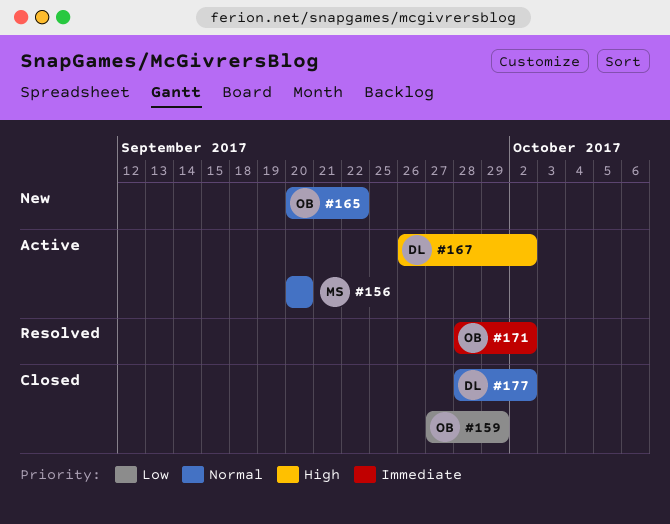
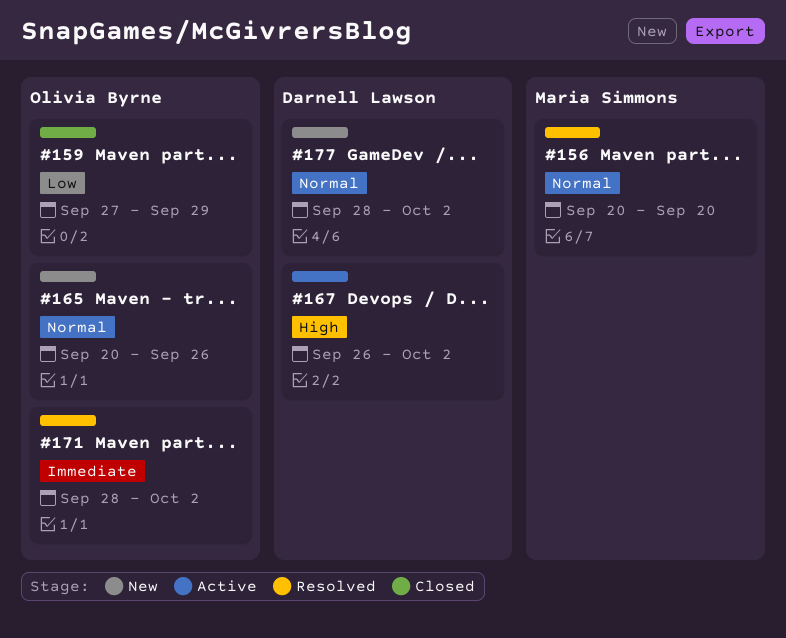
#156, status: Active -> Resolved
#165, due: Sep 22 -> Sep 26
#177, status: Closed -> New

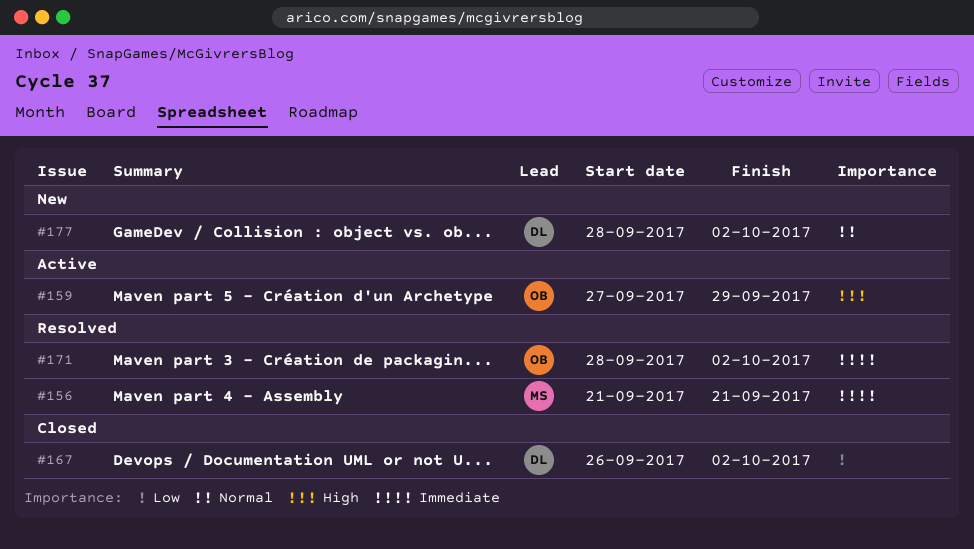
#156, priority: Normal -> Immediate
#156, start: Sep 20 -> Sep 21
#156, due: Sep 20 -> Sep 21
#159, status: Closed -> Active
#159, priority: Low -> High
#165: present -> none
#167, status: Active -> Closed
#167, priority: High -> Low

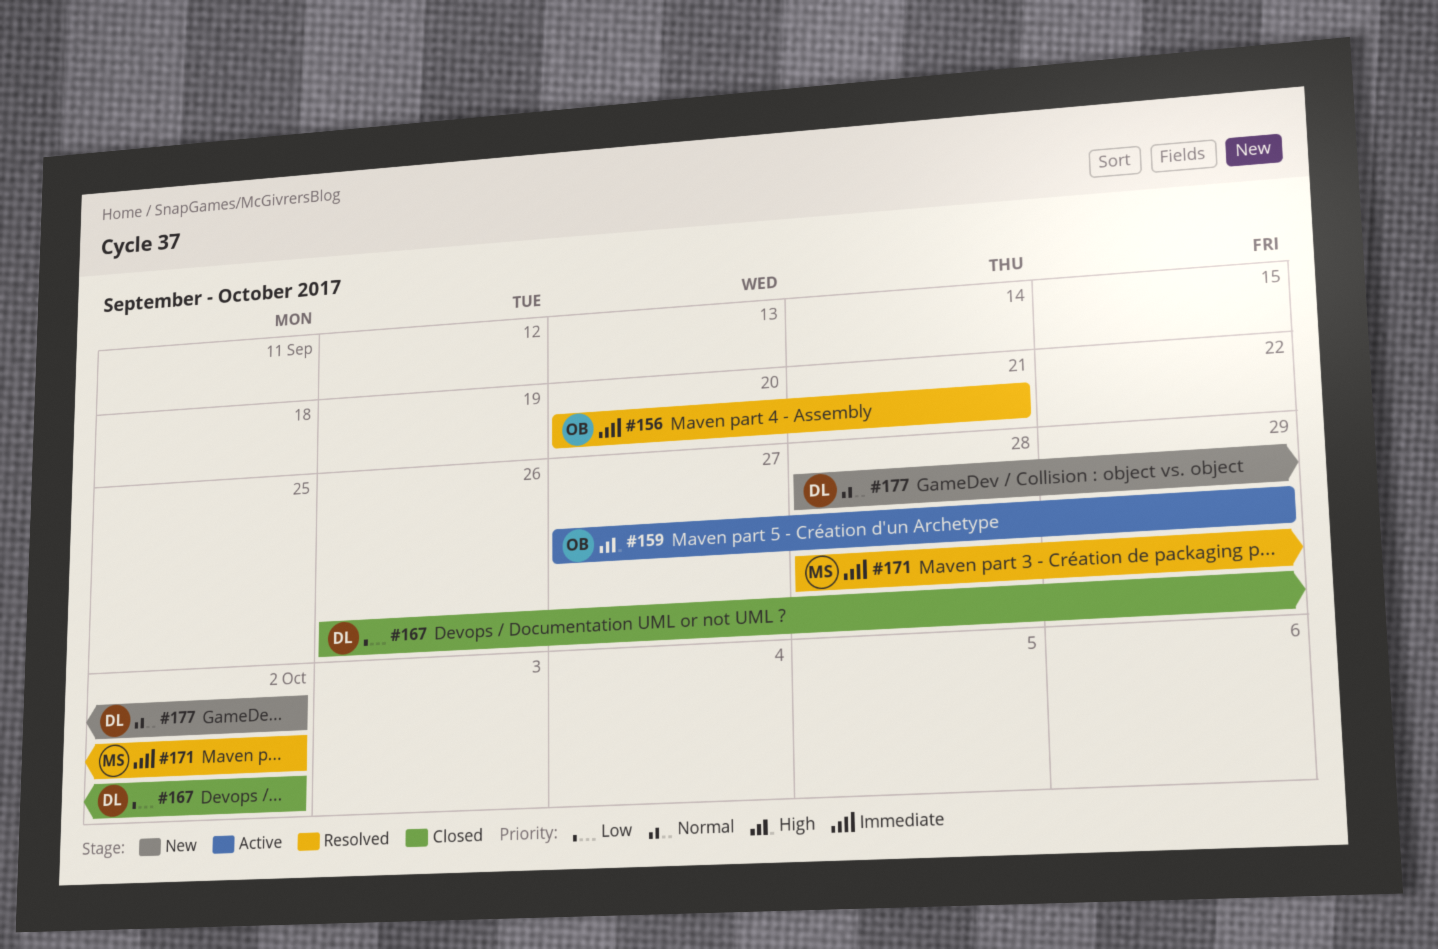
#156, owner: MS -> OB
#156, start: Sep 21 -> Sep 20
#171, owner: OB -> MS

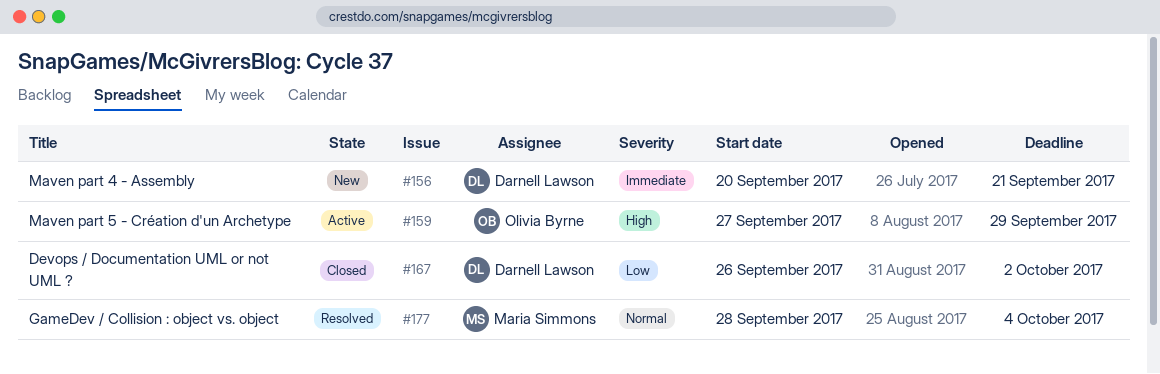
#156, status: Resolved -> New
#156, owner: Olivia Byrne -> Darnell Lawson
#171: present -> none
#177, status: New -> Resolved
#177, owner: Darnell Lawson -> Maria Simmons
#177, due: Oct 2 -> Oct 4

